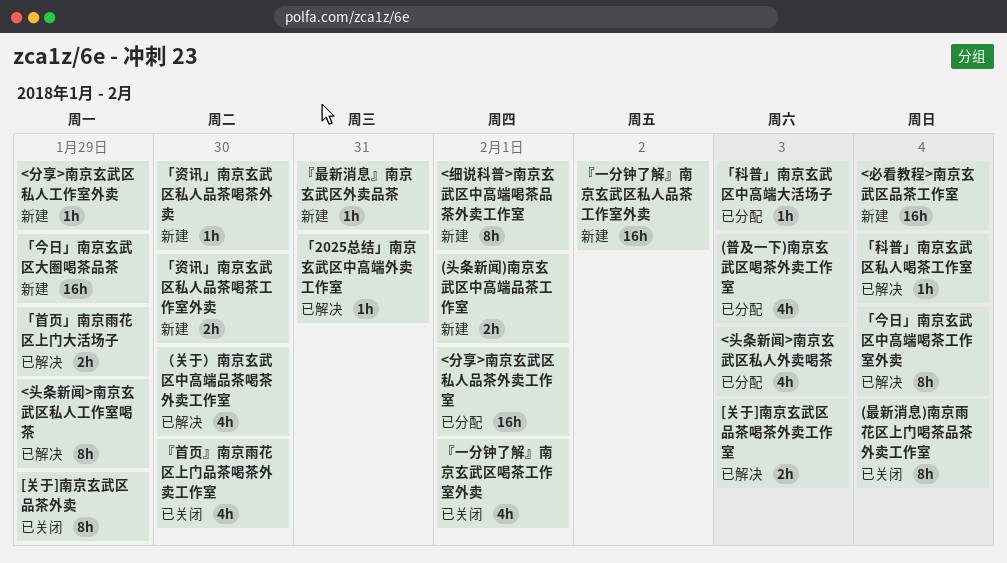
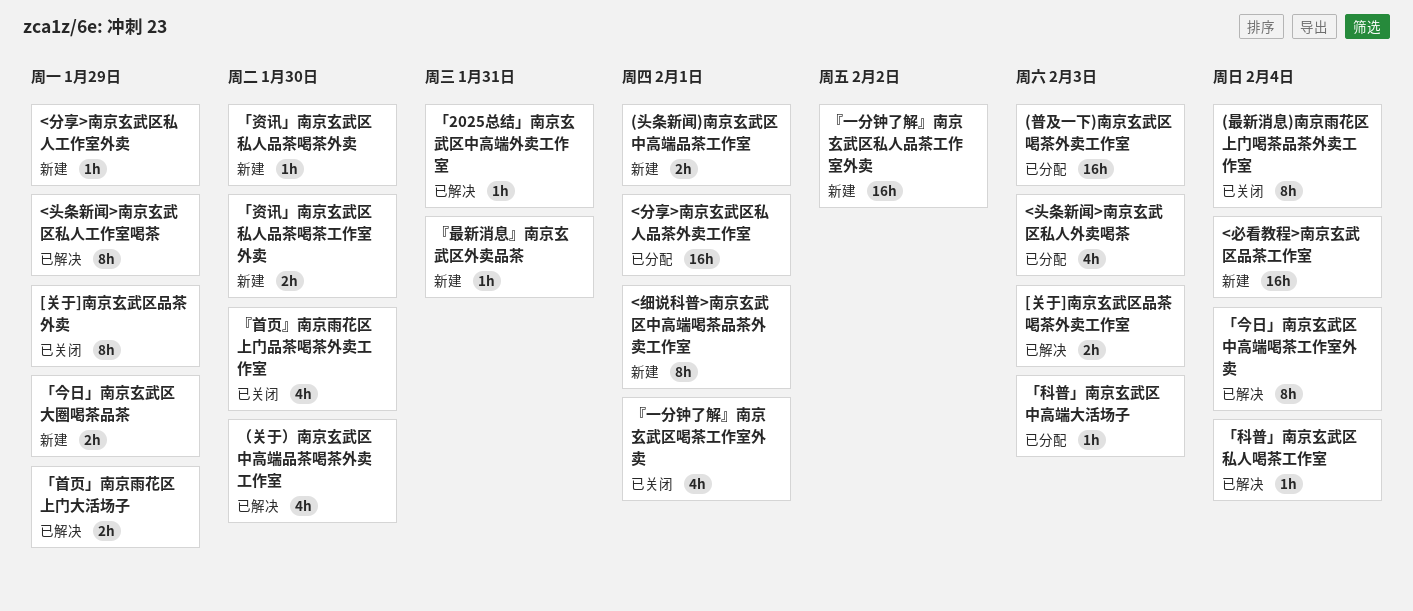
(普及一下)南京玄武区喝茶外卖工作室, estimate: 4h -> 16h
「今日」南京玄武区大圈喝茶品茶, estimate: 16h -> 2h

